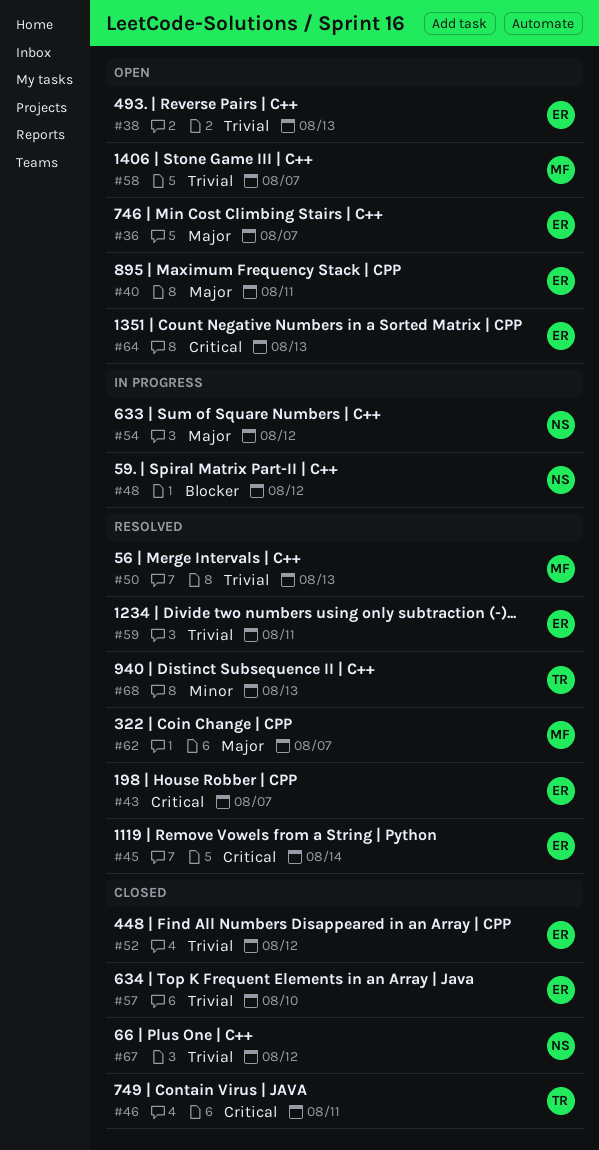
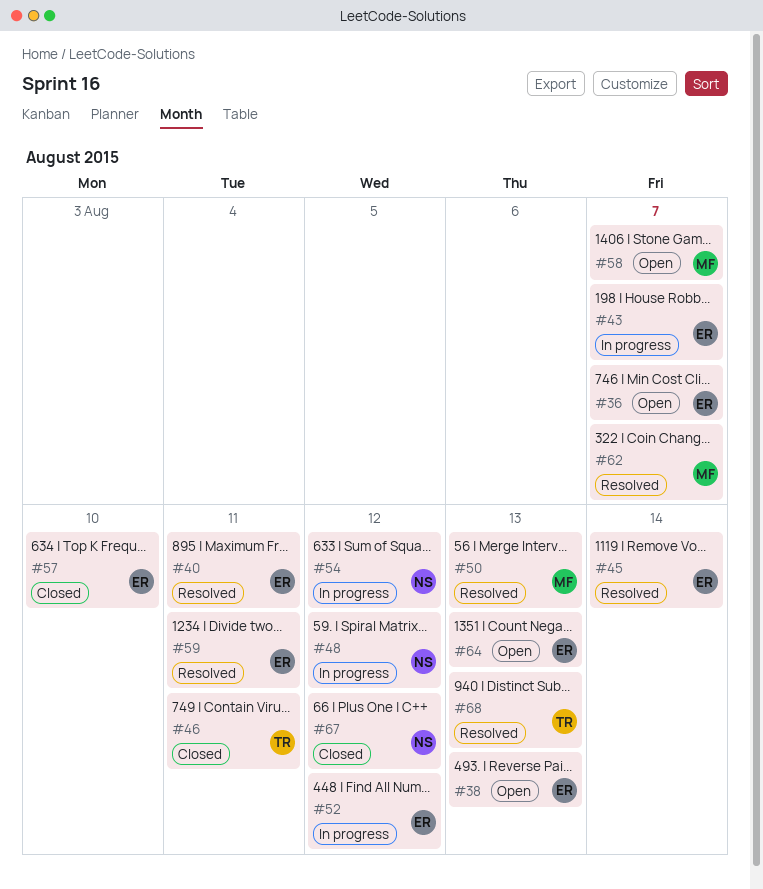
#40, status: Open -> Resolved
#43, status: Resolved -> In progress
#52, status: Closed -> In progress

